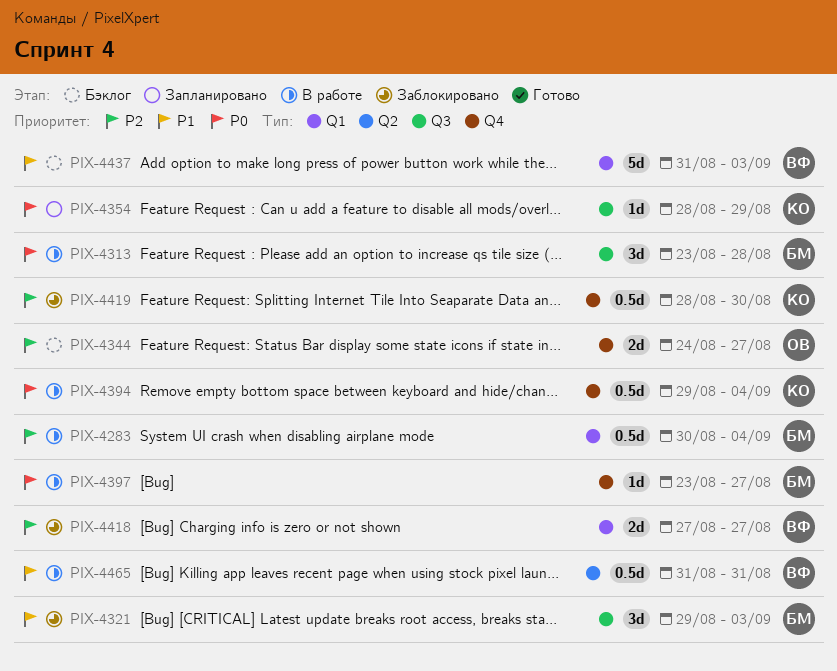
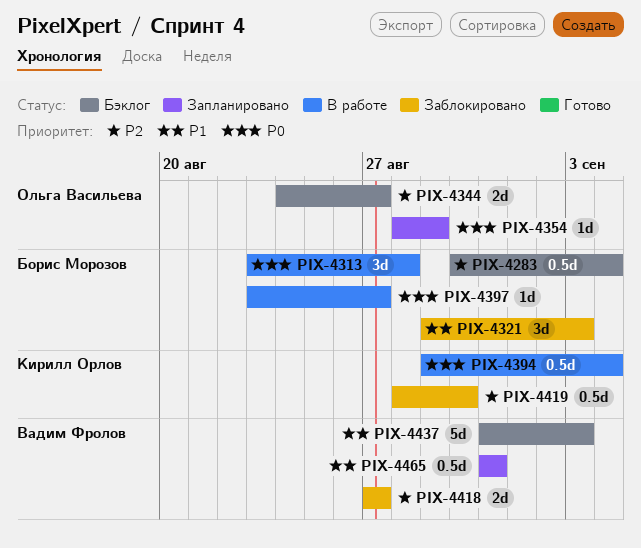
PIX-4283, status: В работе -> Бэклог
PIX-4354, owner: Кирилл Орлов -> Ольга Васильева
PIX-4465, status: В работе -> Запланировано

